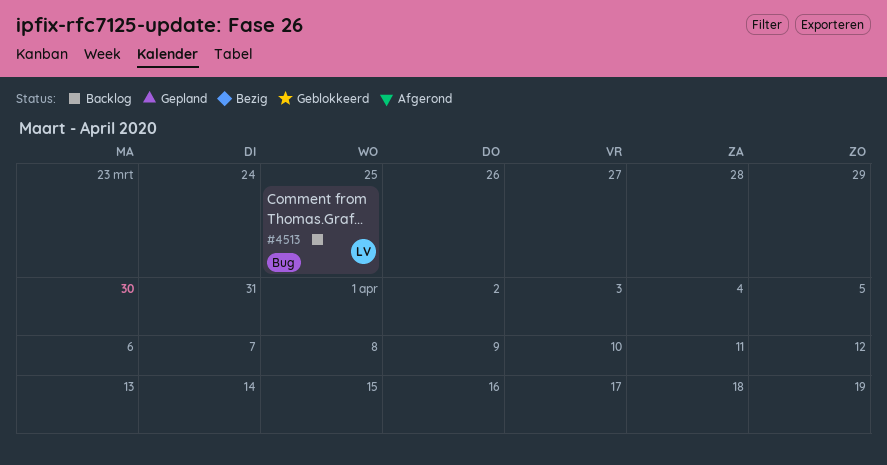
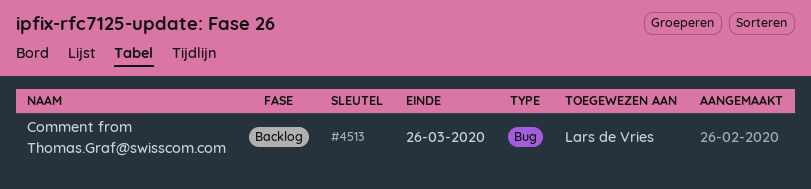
#4513, due: Mar 25 -> Mar 26

